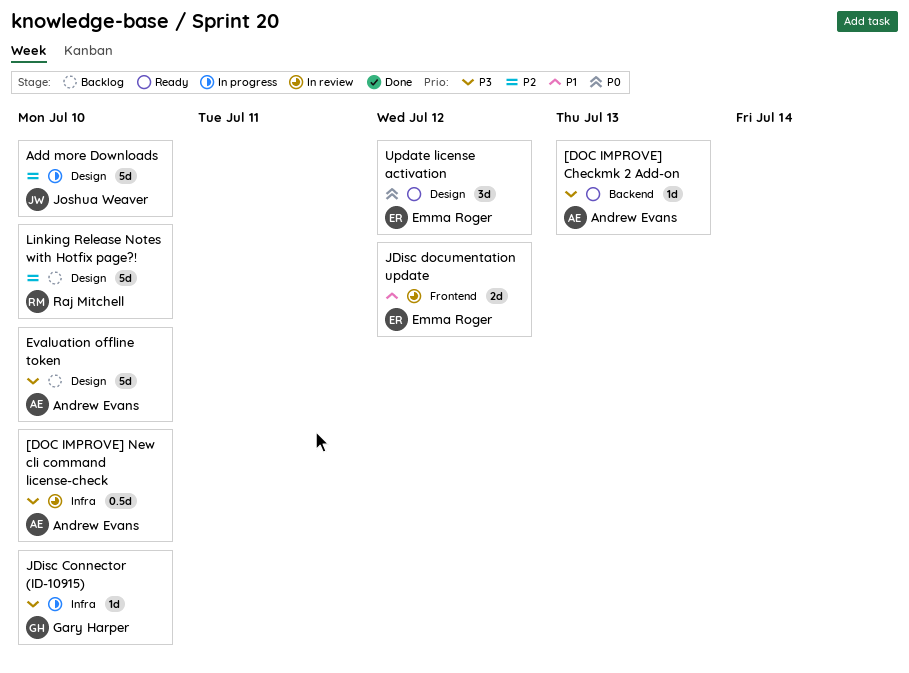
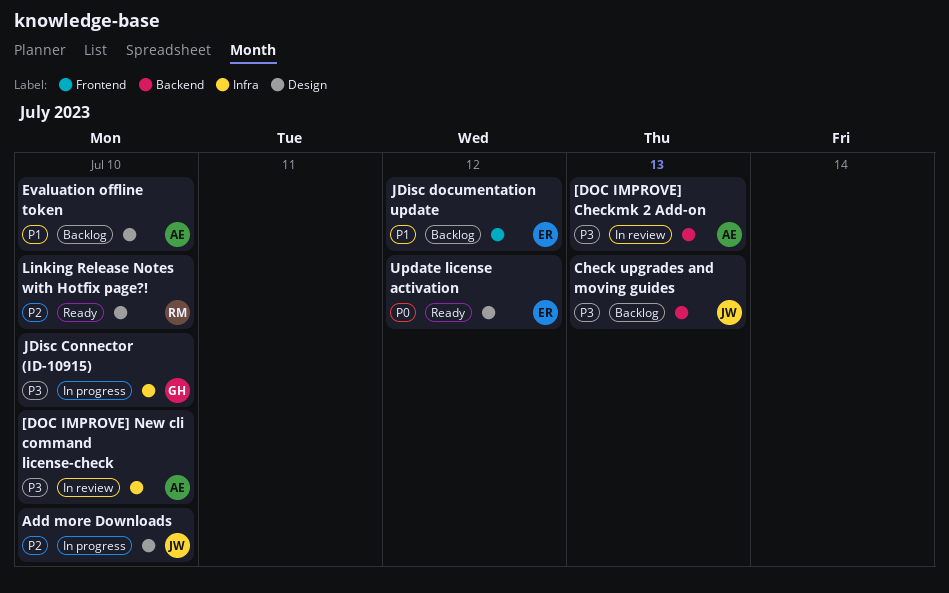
[DOC IMPROVE] Checkmk 2 Add-on, status: Ready -> In review
Check upgrades and moving guides: none -> present
Evaluation offline token, priority: P3 -> P1
JDisc documentation update, status: In review -> Backlog
Linking Release Notes with Hotfix page?!, status: Backlog -> Ready

